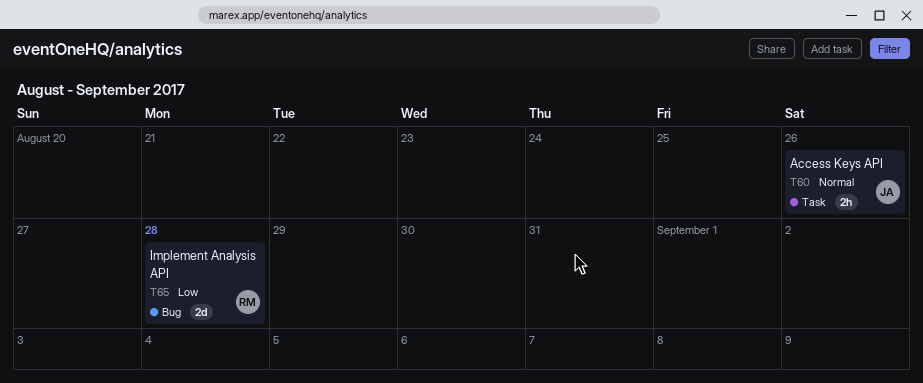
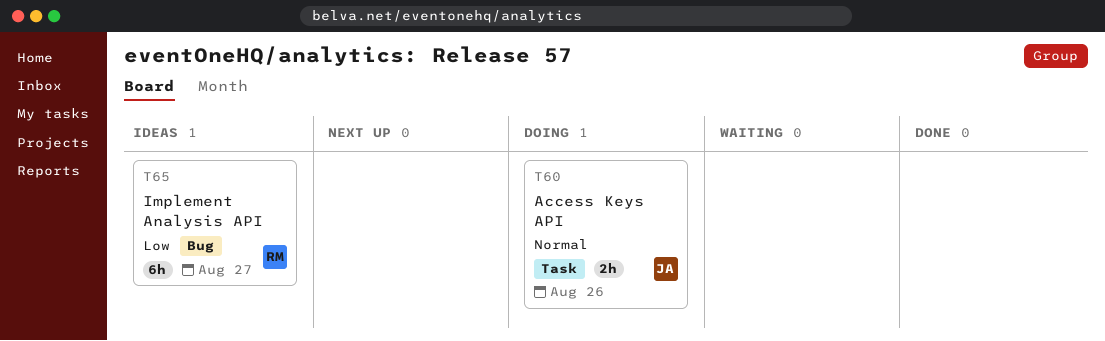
T65, estimate: 2d -> 6h
T65, due: Aug 28 -> Aug 27

